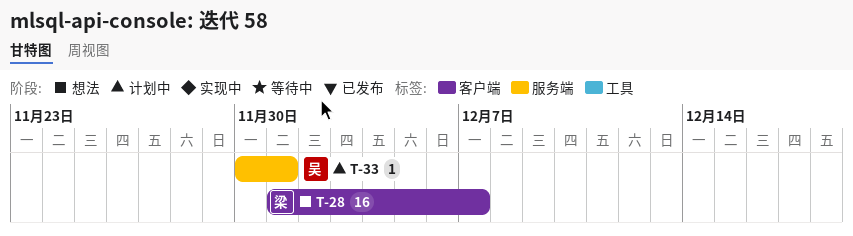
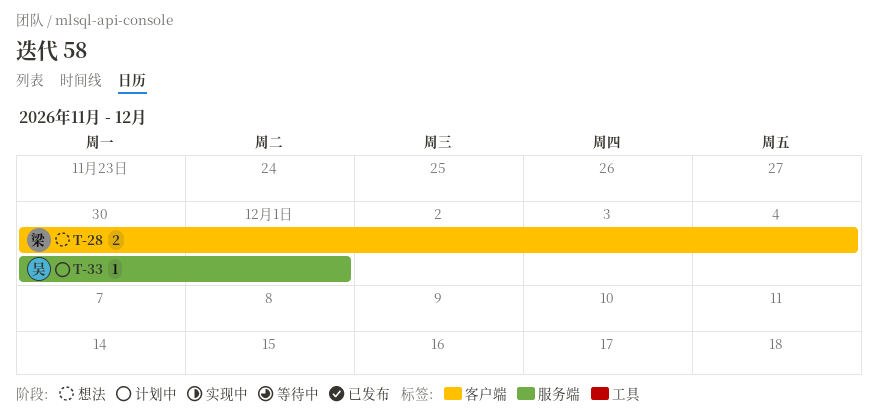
T-28, estimate: 16 -> 2
T-28, start: Dec 1 -> Nov 30
T-28, due: Dec 7 -> Dec 4

